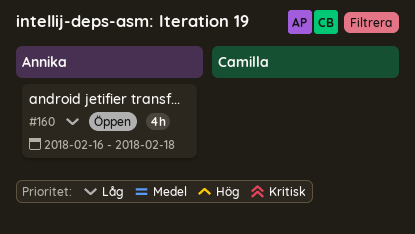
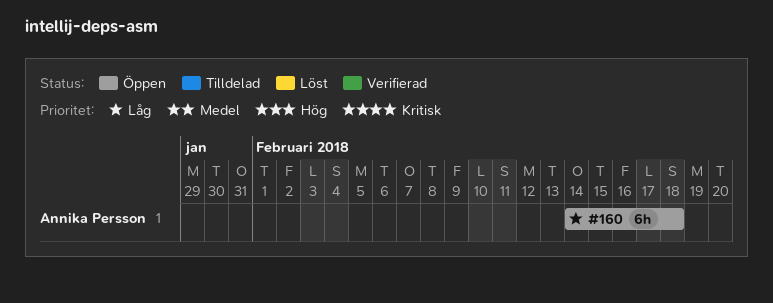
#160, estimate: 4h -> 6h
#160, start: Feb 16 -> Feb 14

